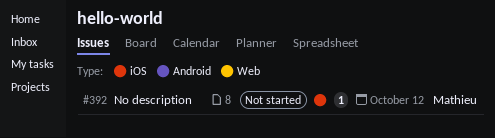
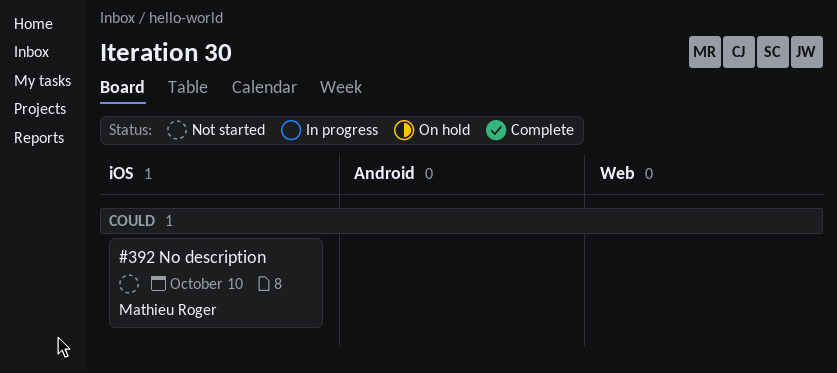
#392, due: Oct 12 -> Oct 10

